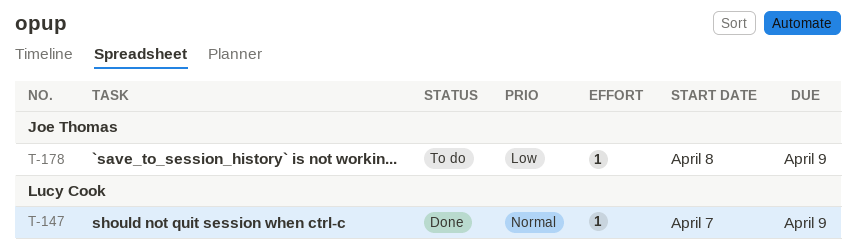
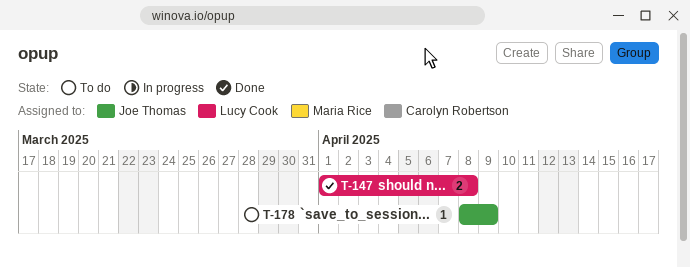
T-147, estimate: 1 -> 2
T-147, start: Apr 7 -> Apr 1
T-147, due: Apr 9 -> Apr 8

